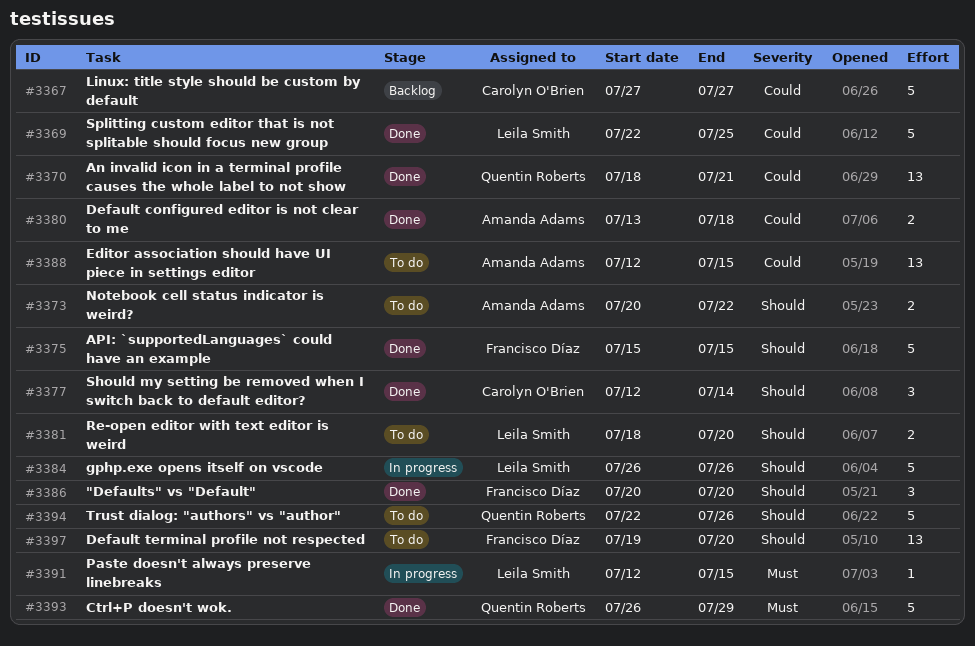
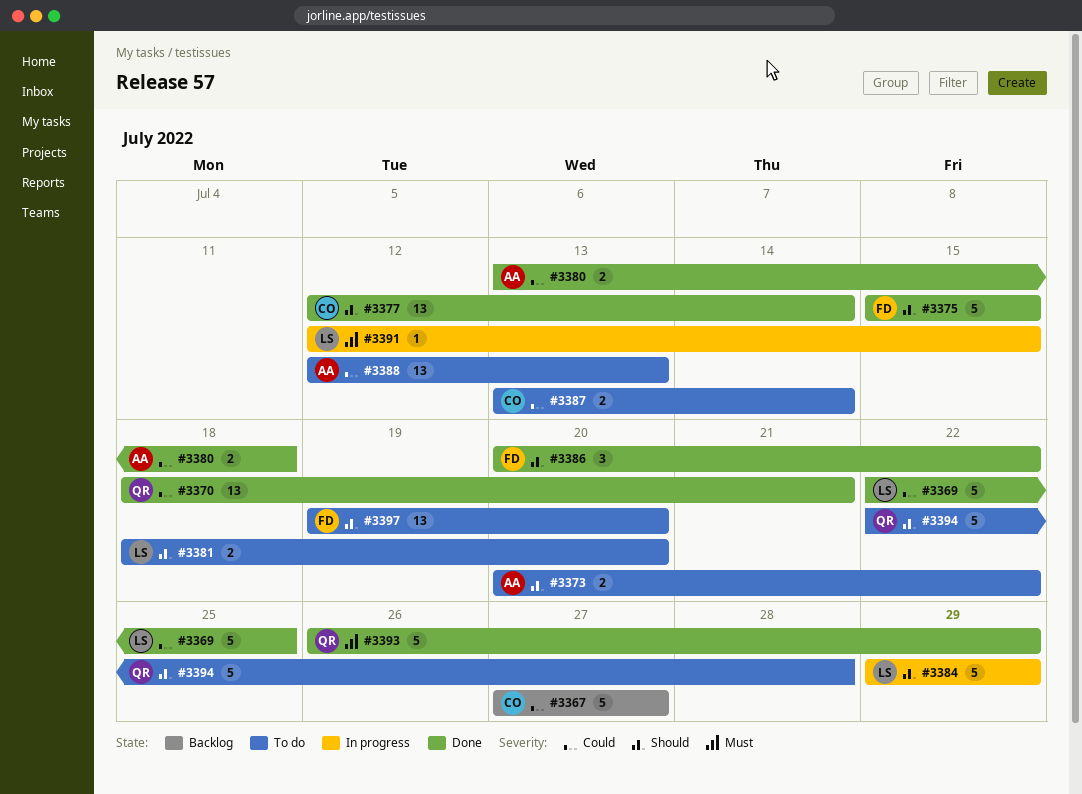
#3377, estimate: 3 -> 13
#3384, start: Jul 26 -> Jul 29
#3384, due: Jul 26 -> Jul 29
#3386, due: Jul 20 -> Jul 22
#3387: none -> present
#3388, due: Jul 15 -> Jul 13
#3394, due: Jul 26 -> Jul 28

